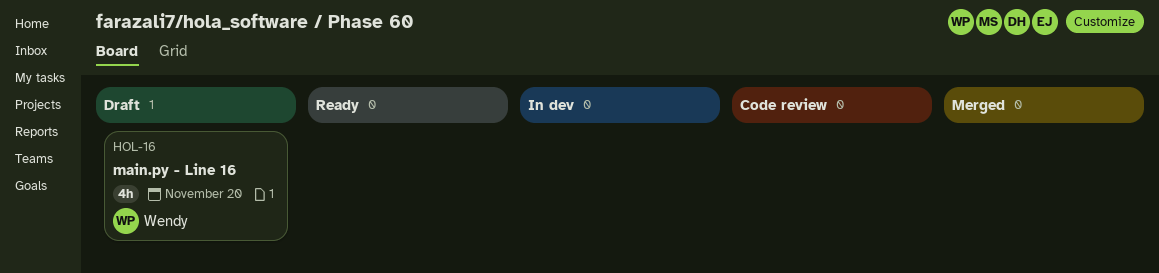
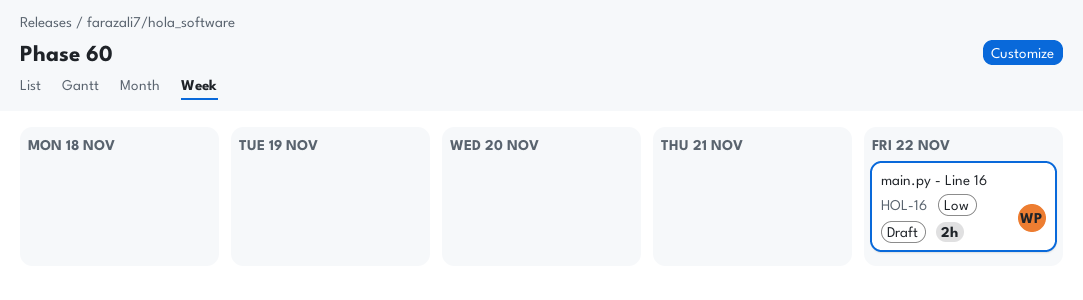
HOL-16, estimate: 4h -> 2h
HOL-16, due: Nov 20 -> Nov 22

